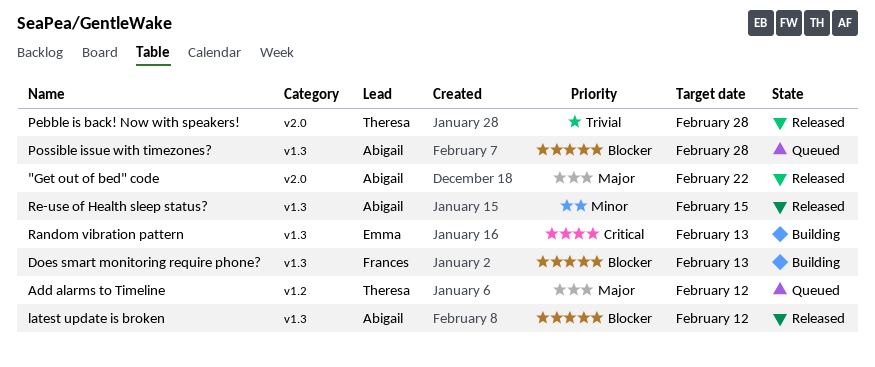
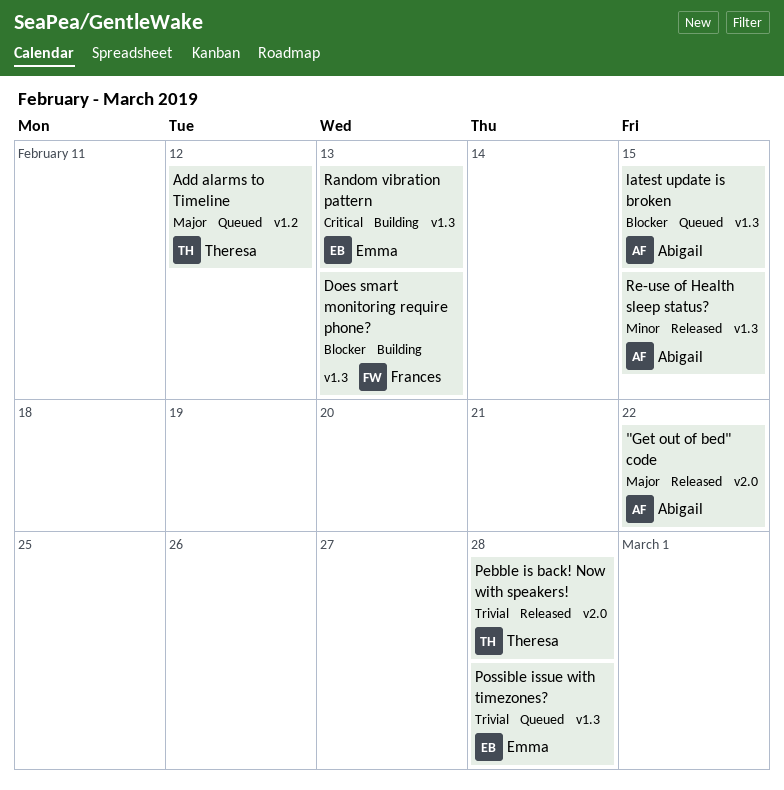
latest update is broken, status: Released -> Queued
latest update is broken, due: Feb 12 -> Feb 15
Possible issue with timezones?, owner: Abigail -> Emma
Possible issue with timezones?, priority: Blocker -> Trivial

